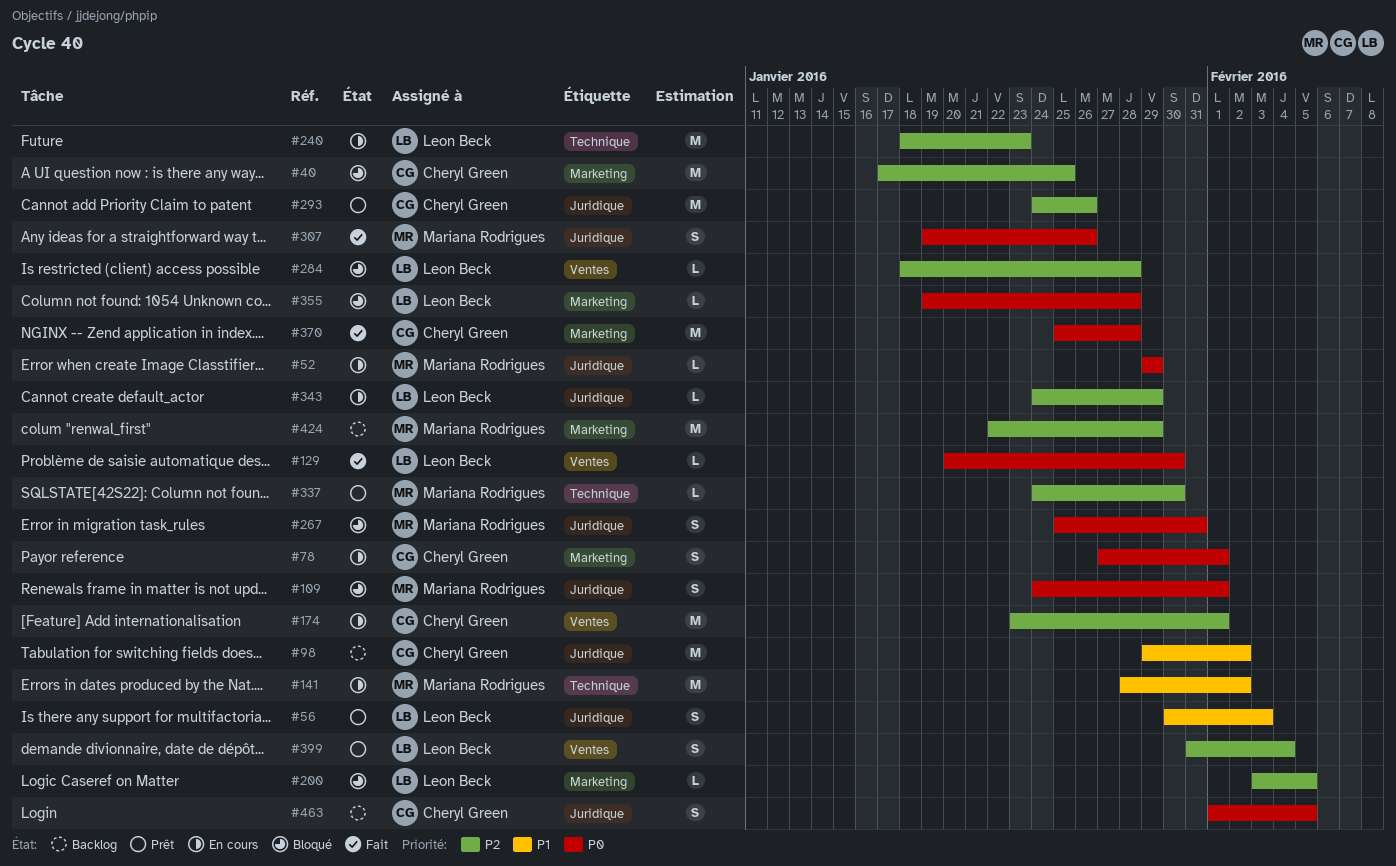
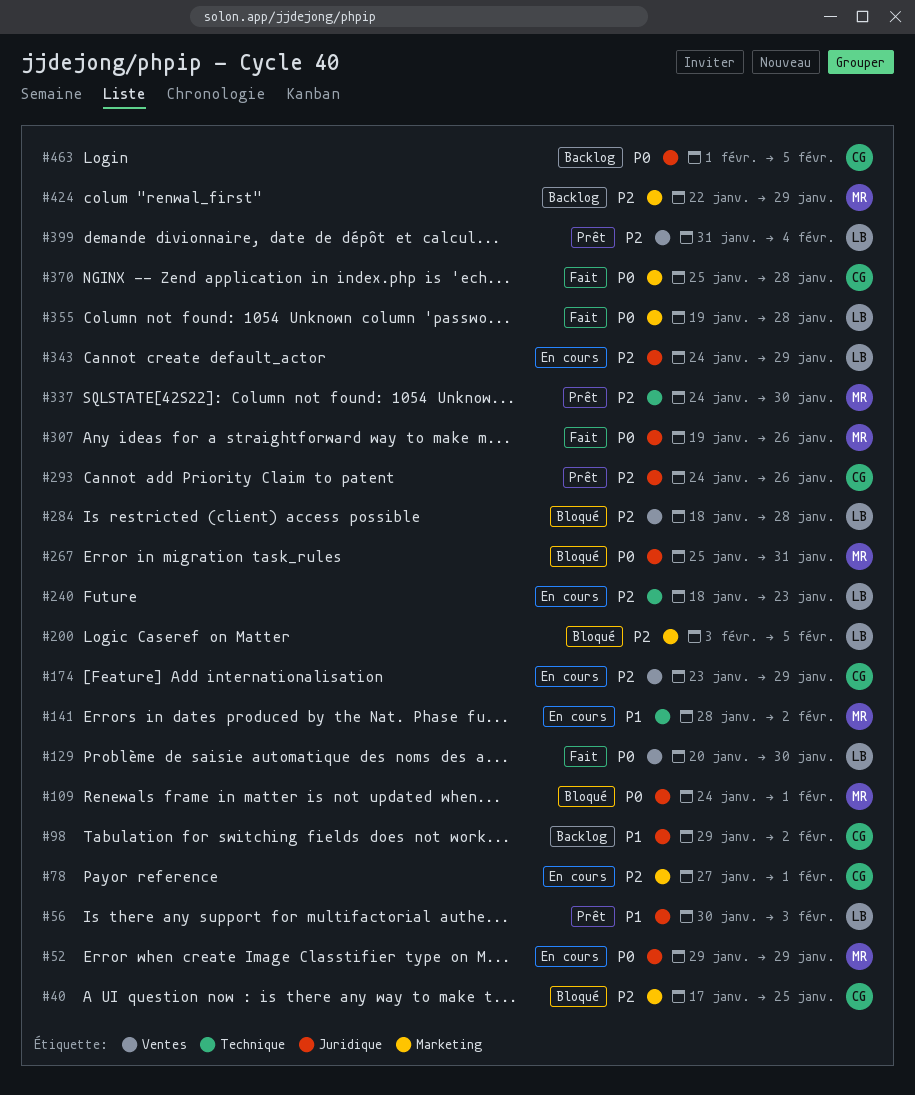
#78, priority: P0 -> P2
#174, due: Feb 1 -> Jan 29
#355, status: Bloqué -> Fait

